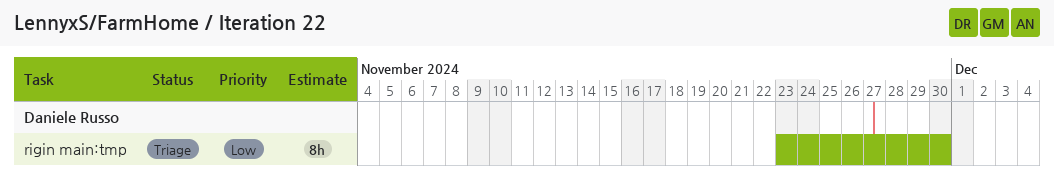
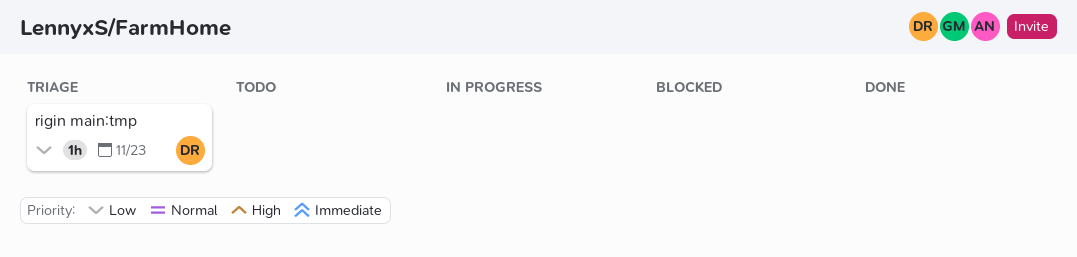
rigin main:tmp, estimate: 8h -> 1h
rigin main:tmp, due: Nov 30 -> Nov 23

